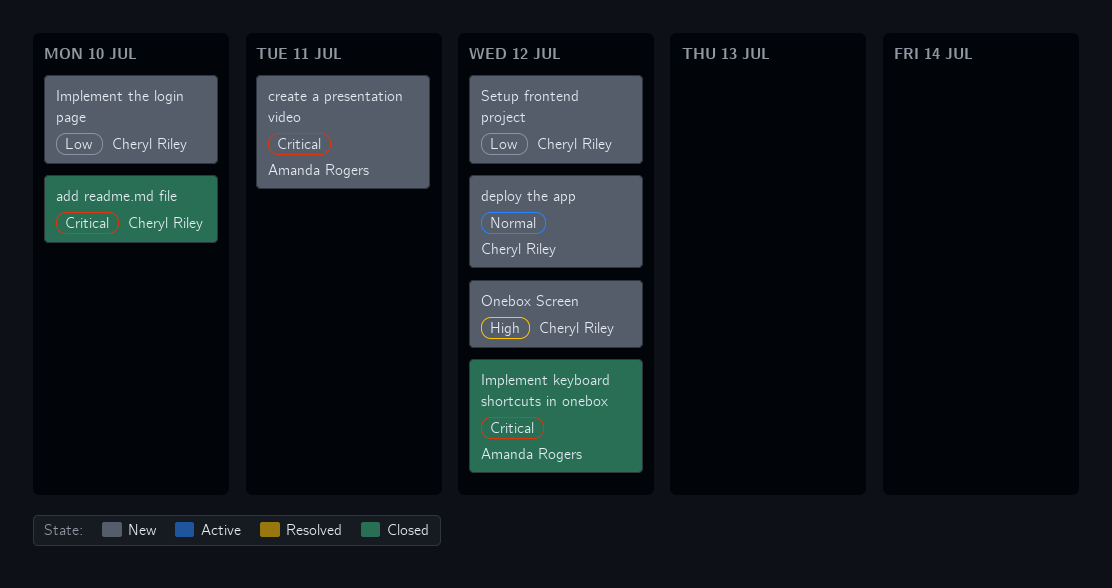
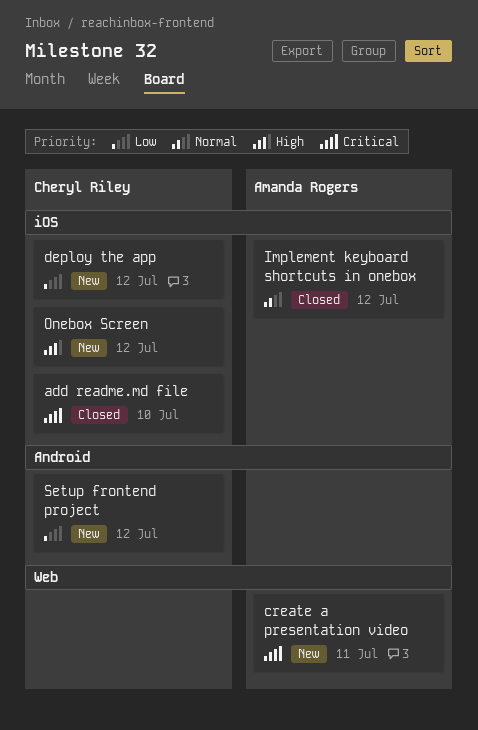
deploy the app, priority: Normal -> Low
Implement keyboard shortcuts in onebox, priority: Critical -> Normal
Implement the login page: present -> none

